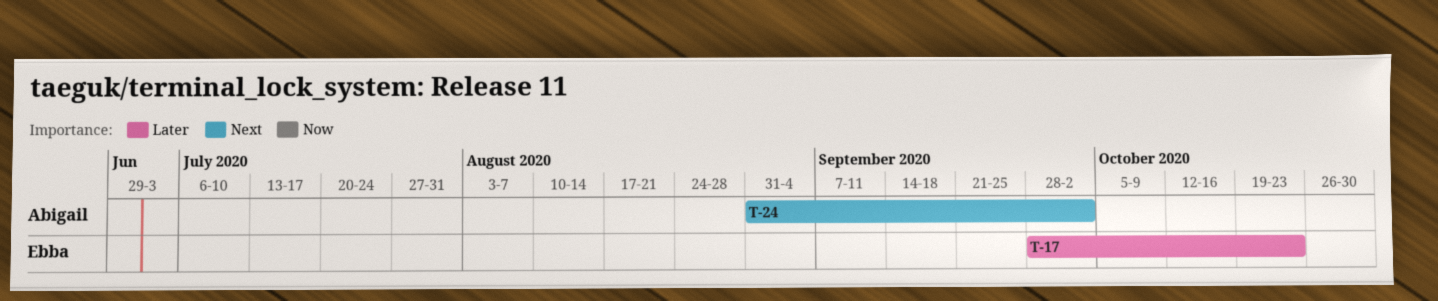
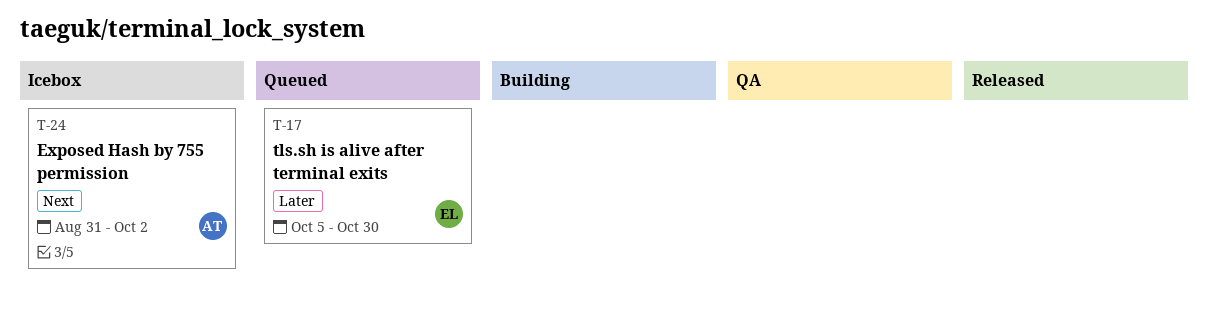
T-17, start: Sep 28 -> Oct 5
T-17, due: Oct 23 -> Oct 30

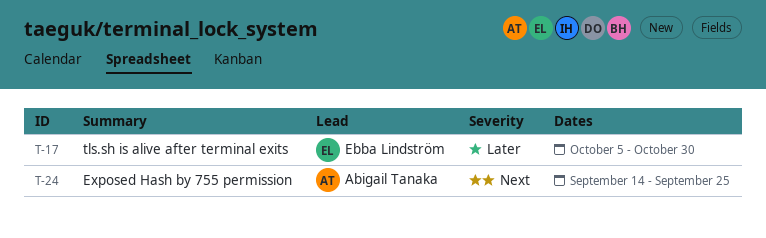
T-24, start: Aug 31 -> Sep 14
T-24, due: Oct 2 -> Sep 25

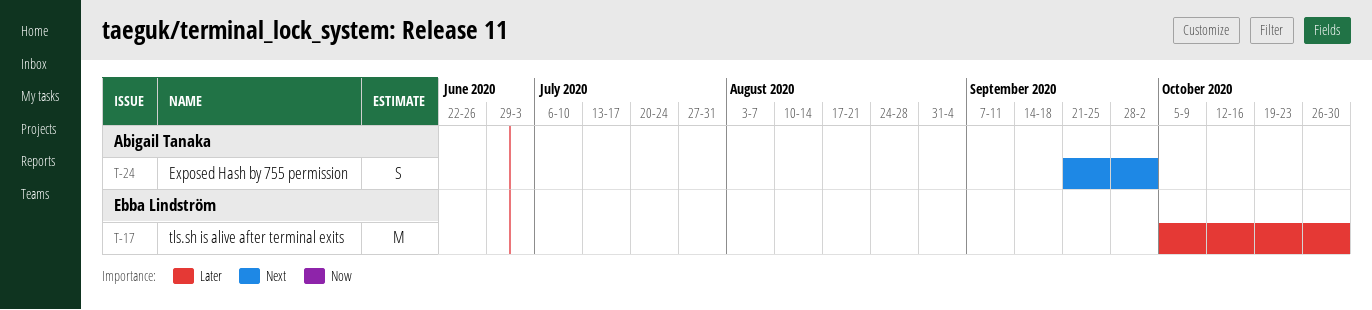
T-24, start: Sep 14 -> Sep 21
T-24, due: Sep 25 -> Oct 2

